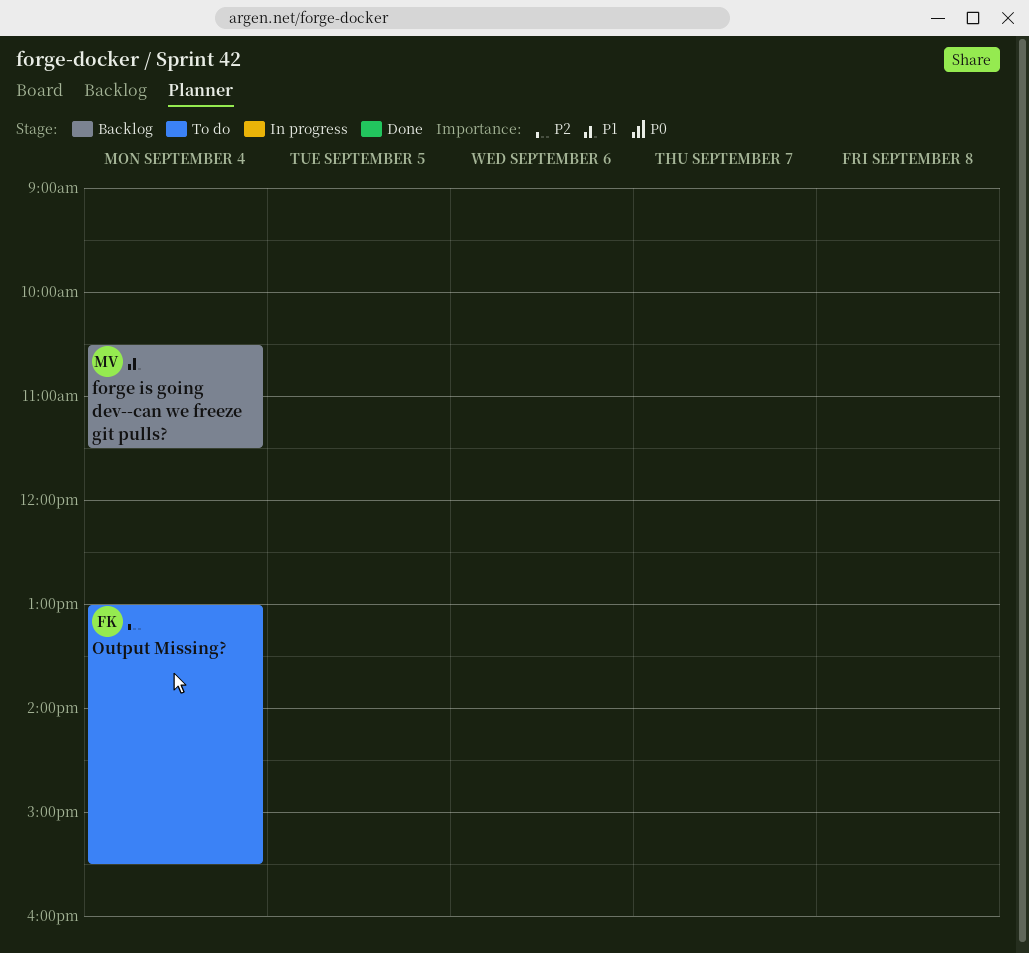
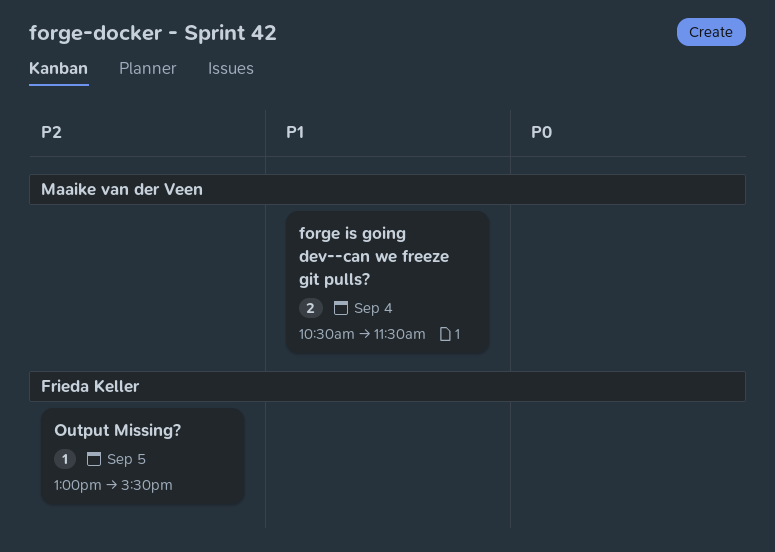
Output Missing?, day: Sep 4 -> Sep 5

